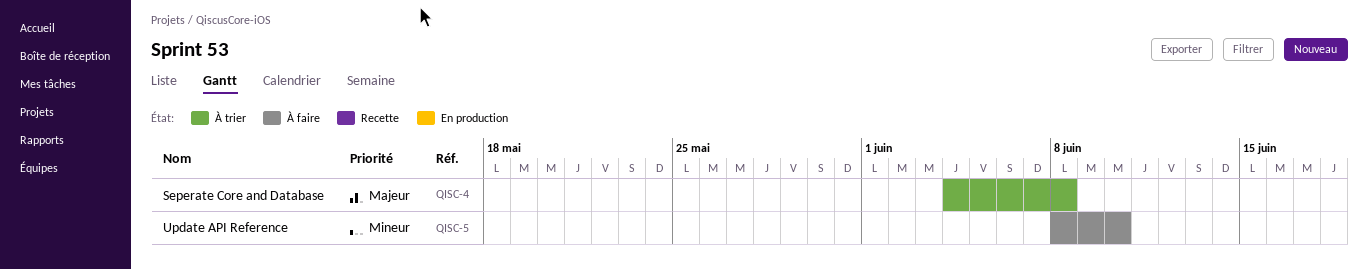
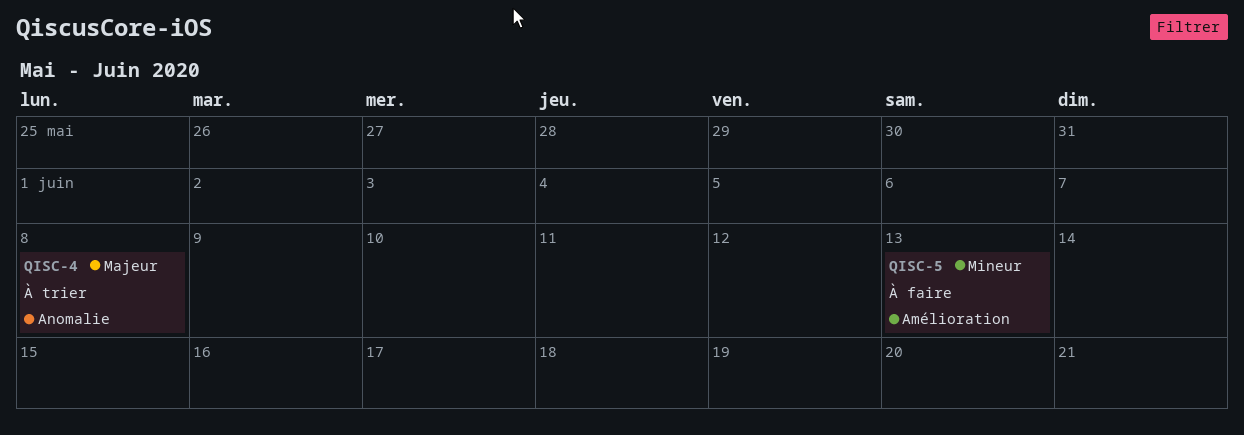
QISC-5, due: Jun 10 -> Jun 13

